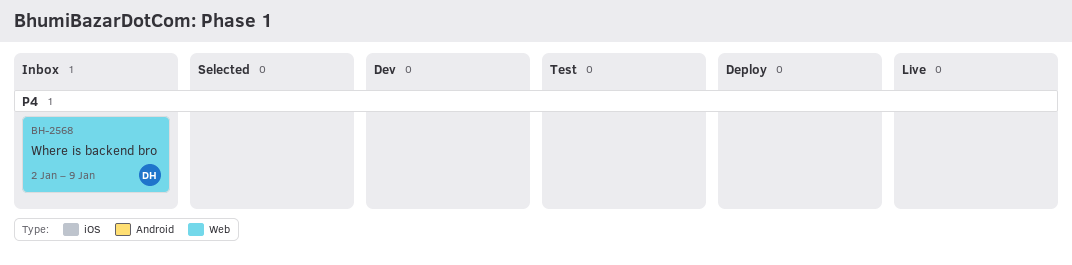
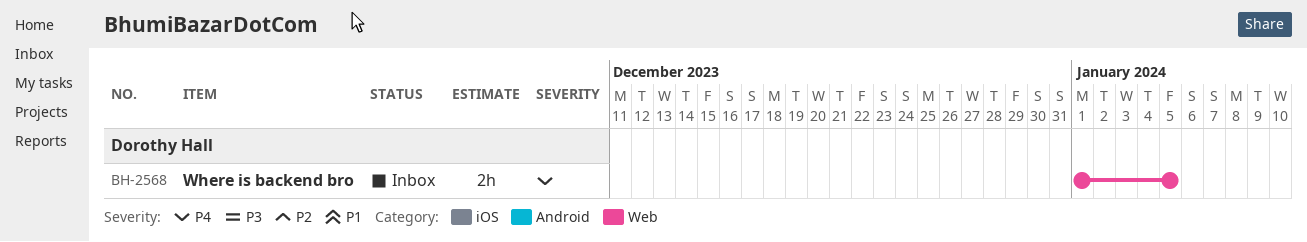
BH-2568, start: Jan 2 -> Jan 1
BH-2568, due: Jan 9 -> Jan 5

